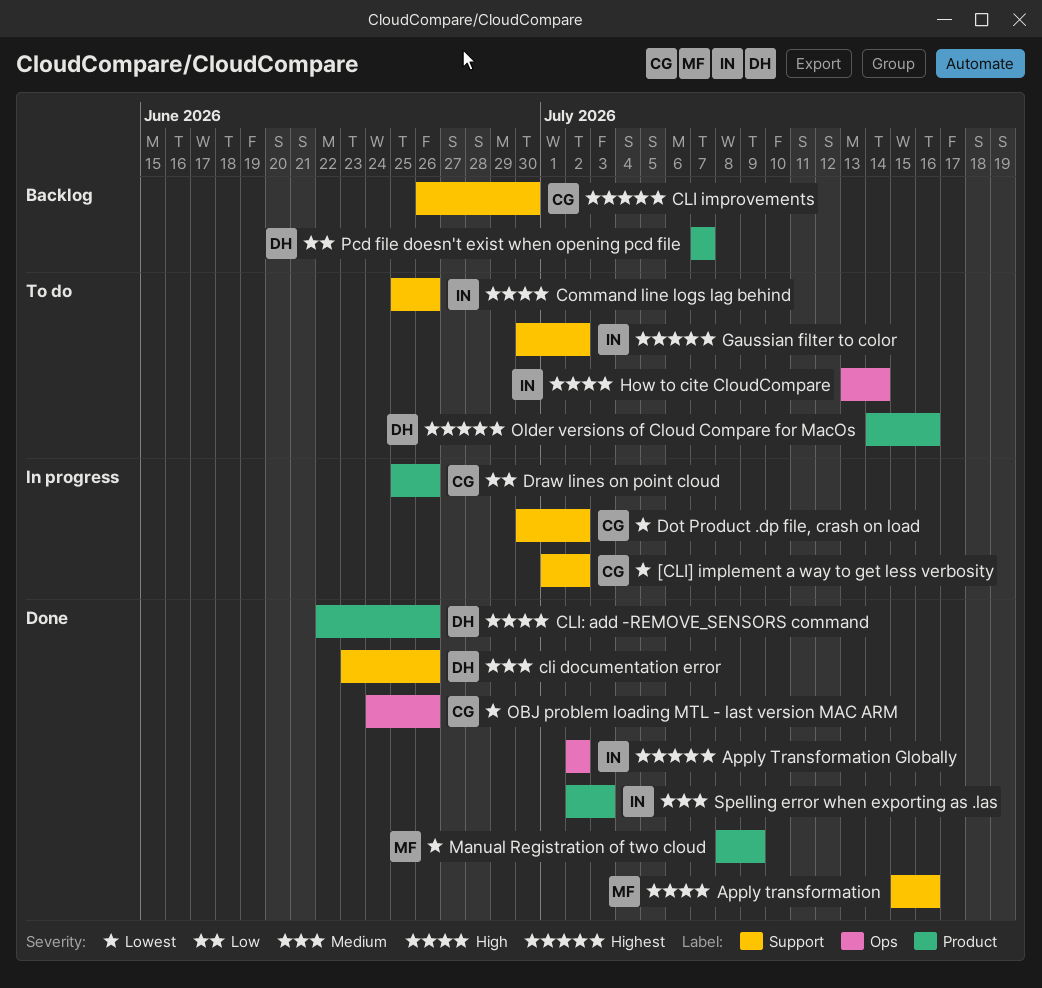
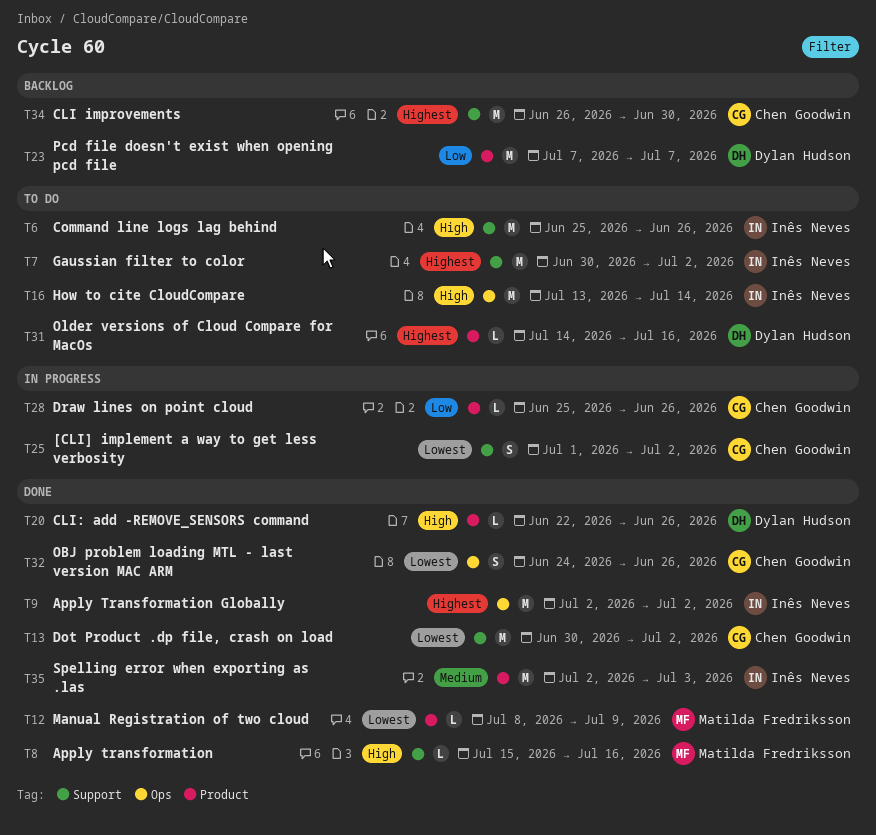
cli documentation error: present -> none
Dot Product .dp file, crash on load, status: In progress -> Done

